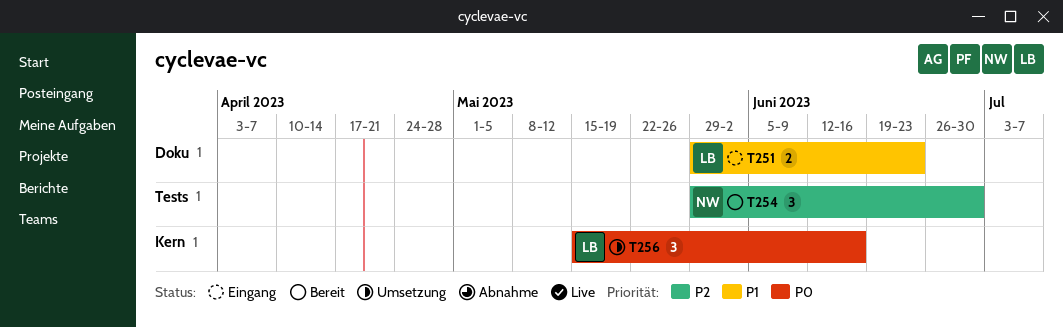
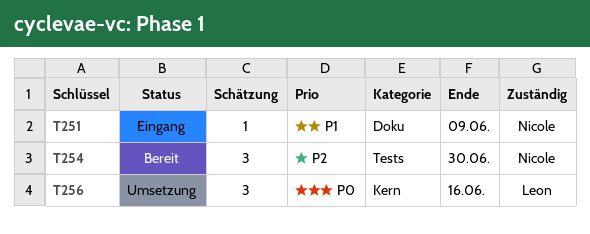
T251, owner: Leon -> Nicole
T251, estimate: 2 -> 1
T251, due: Jun 23 -> Jun 9

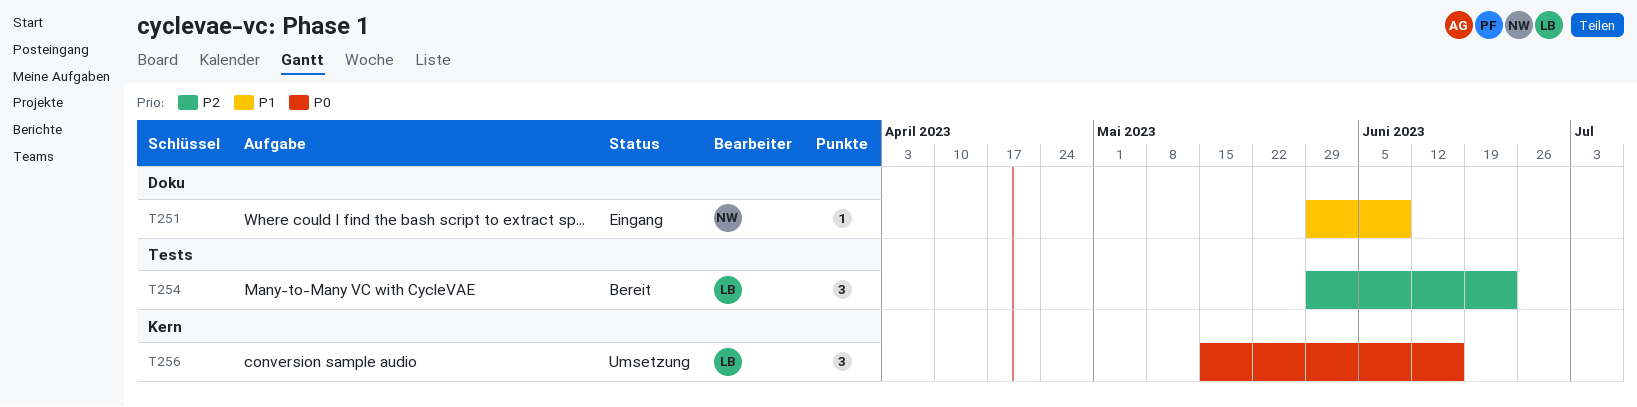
T254, owner: Nicole -> Leon
T254, due: Jun 30 -> Jun 23

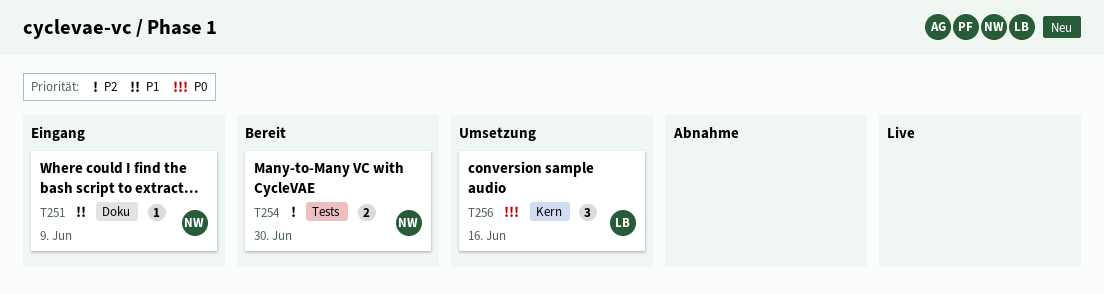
T254, owner: LB -> NW
T254, estimate: 3 -> 2
T254, due: Jun 23 -> Jun 30

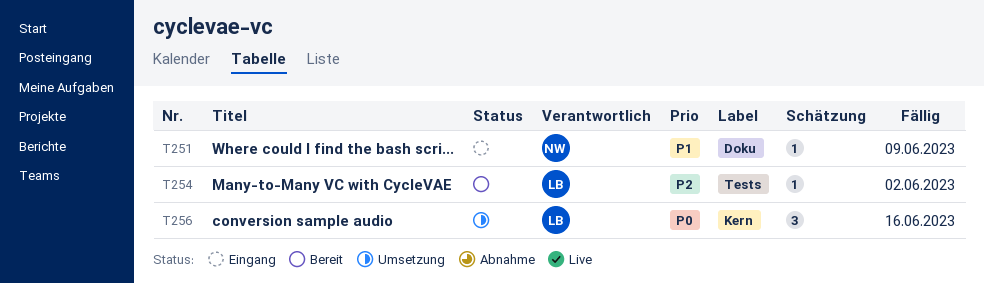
T254, owner: NW -> LB
T254, estimate: 2 -> 1
T254, due: Jun 30 -> Jun 2

